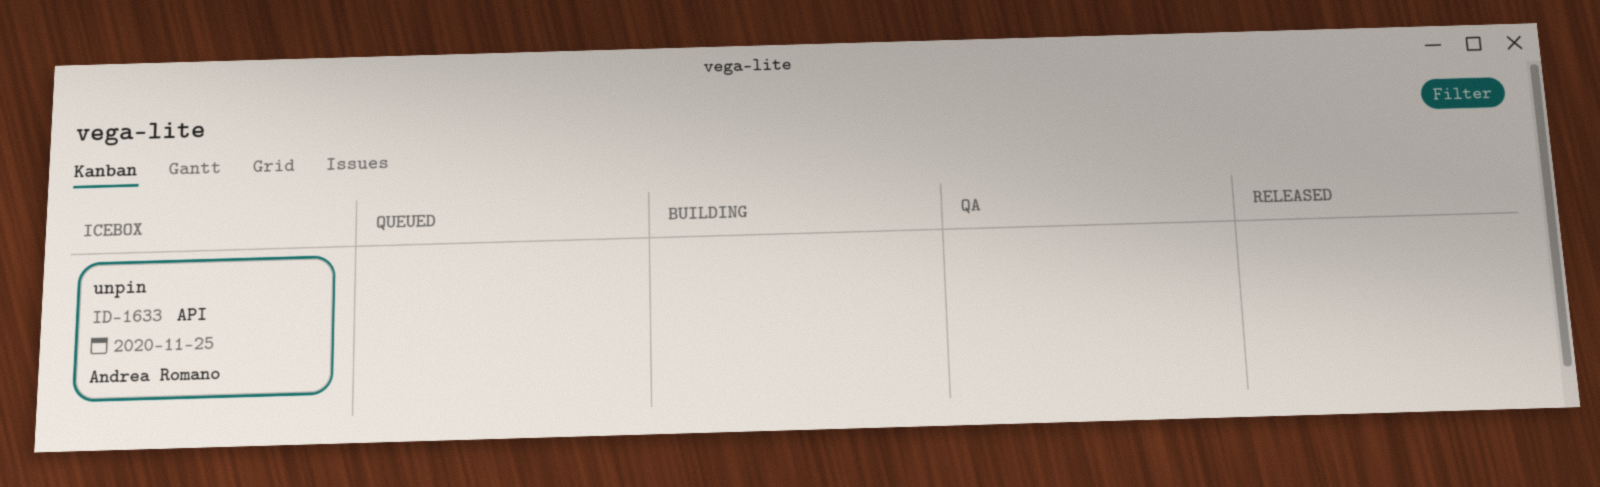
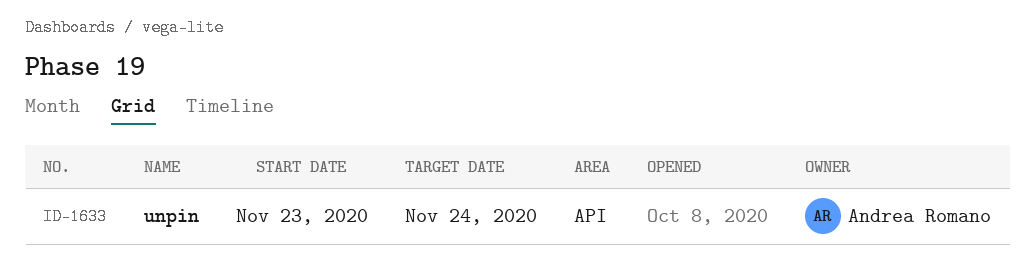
ID-1633, due: Nov 25 -> Nov 24

